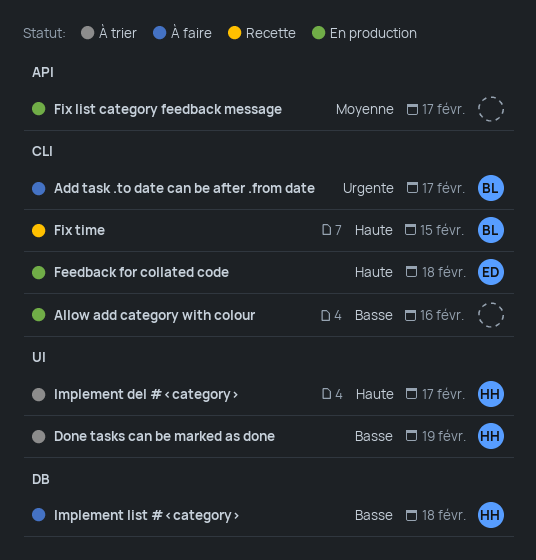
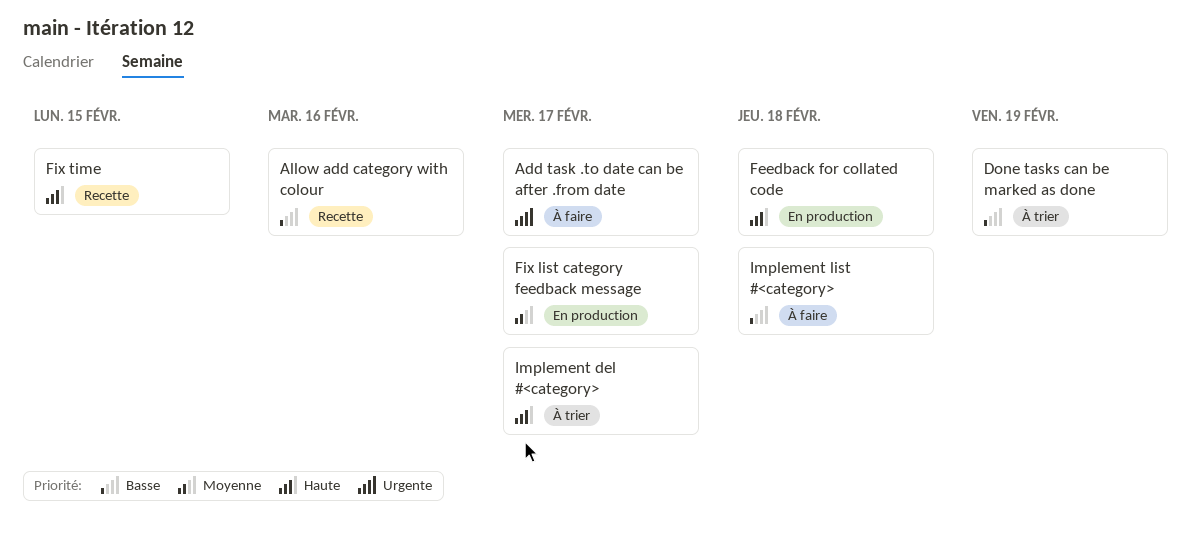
Allow add category with colour, status: En production -> Recette

